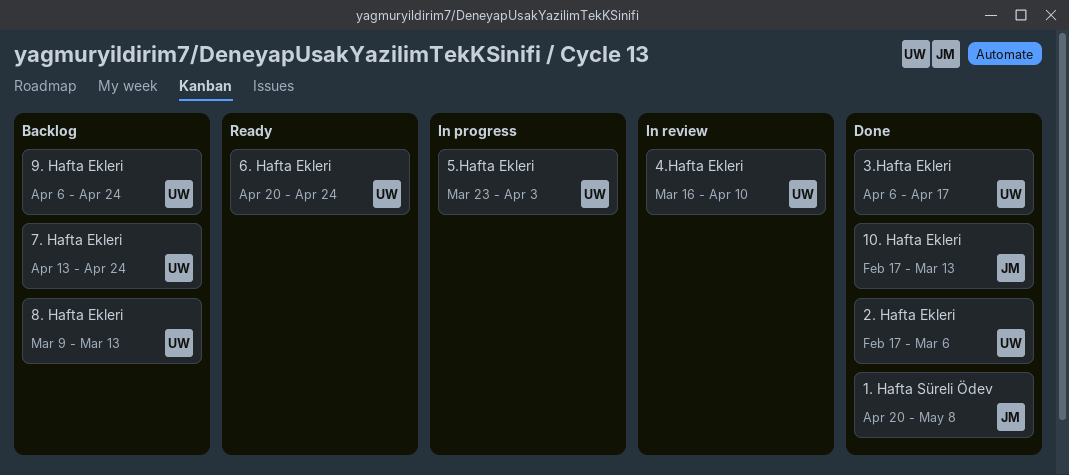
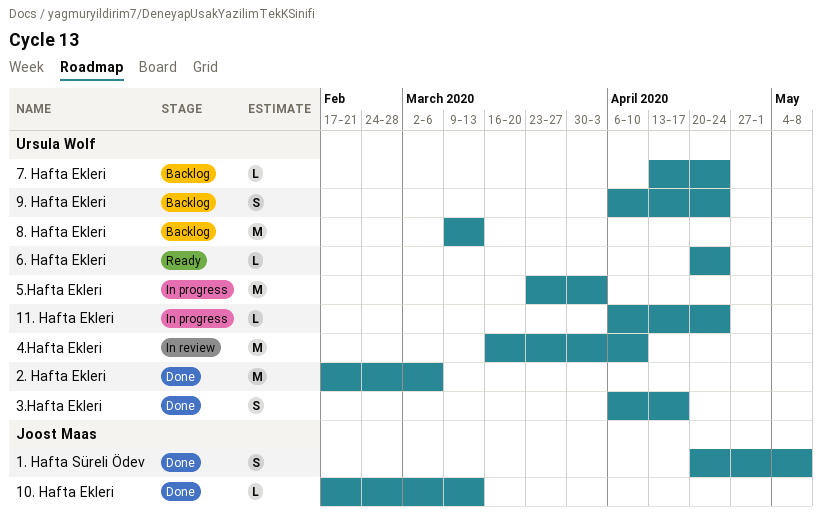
11. Hafta Ekleri: none -> present

